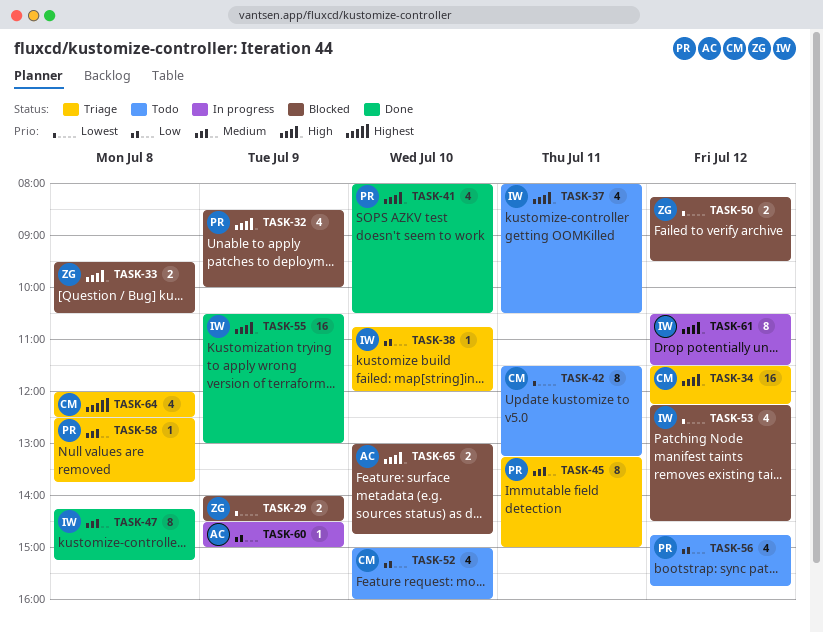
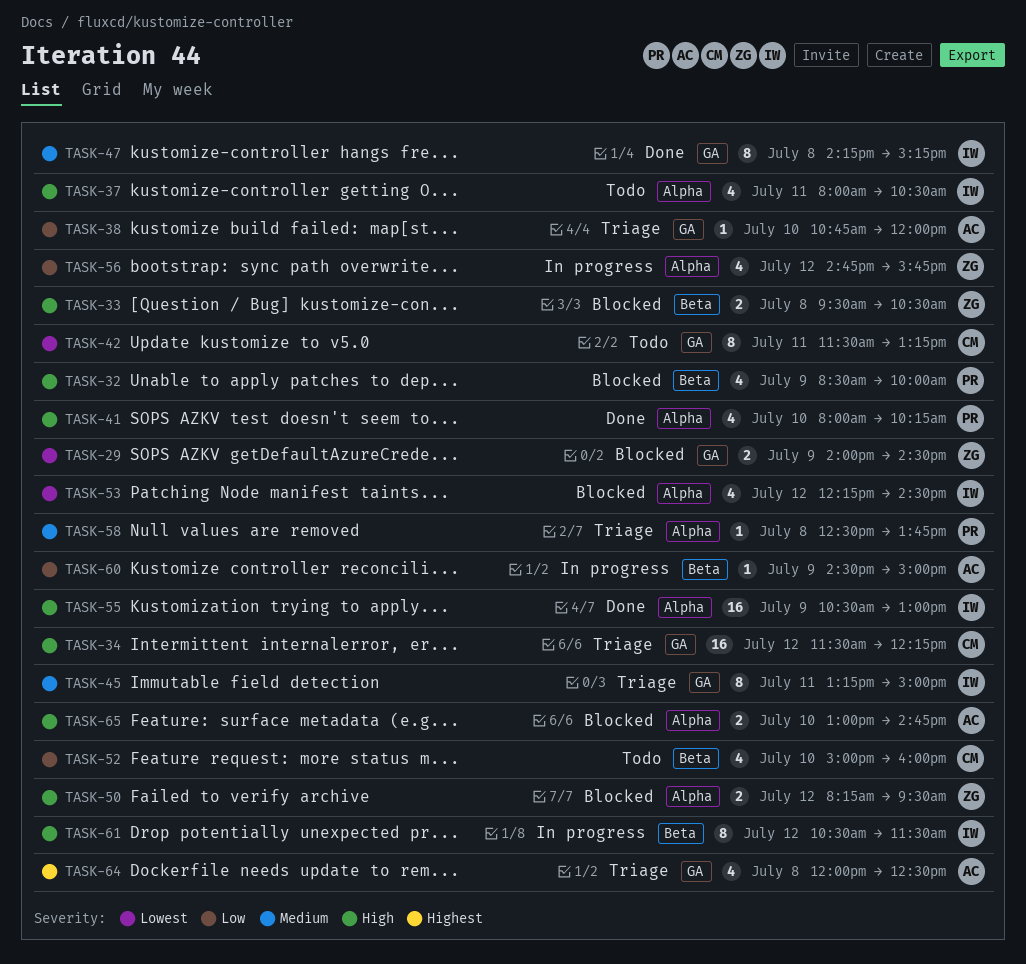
TASK-38, owner: IW -> AC
TASK-41, ends: 10:30 -> 10:15
TASK-45, owner: PR -> IW
TASK-50, priority: Lowest -> High
TASK-56, status: Todo -> In progress
TASK-56, owner: PR -> ZG
TASK-64, owner: CM -> AC

